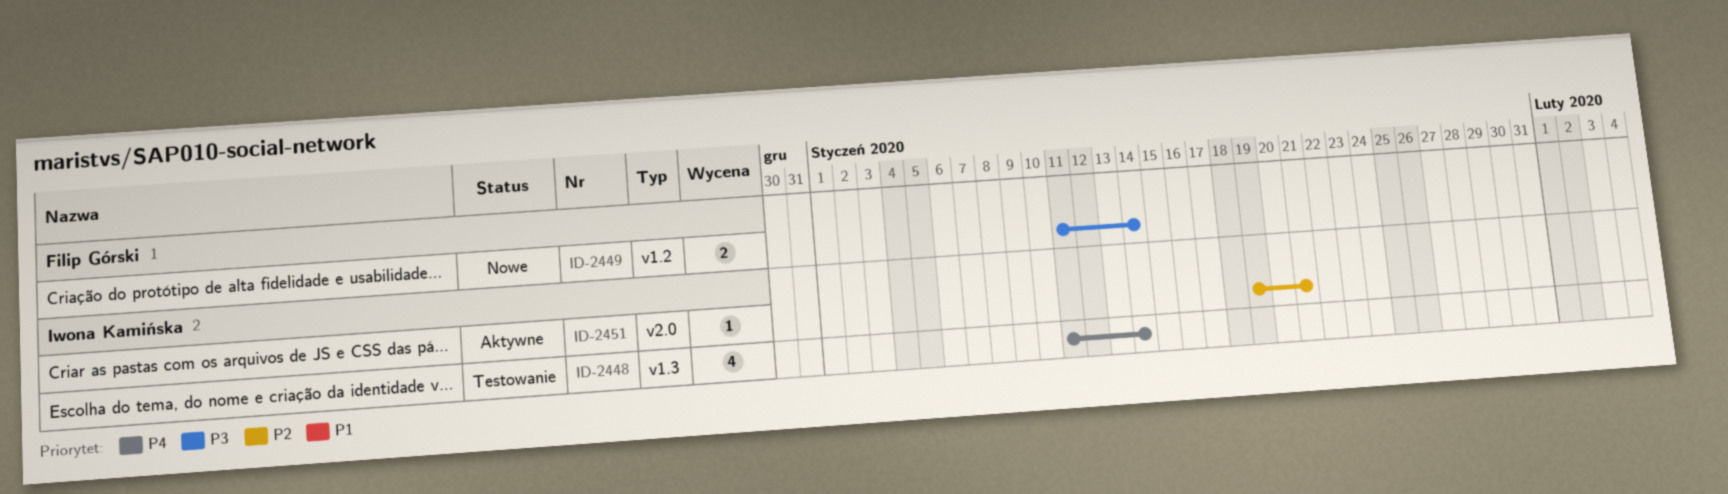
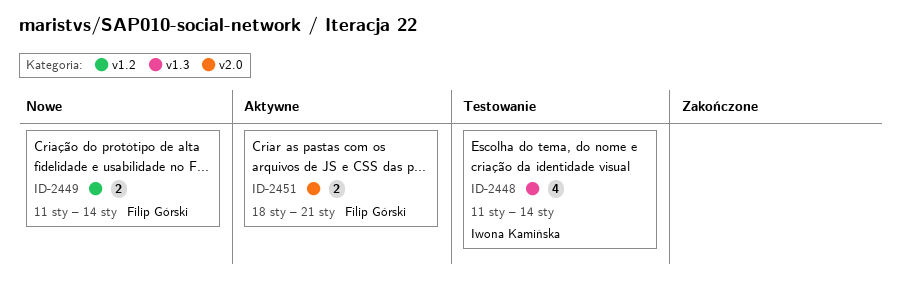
ID-2451, owner: Iwona Kamińska -> Filip Górski
ID-2451, estimate: 1 -> 2
ID-2451, start: Jan 19 -> Jan 18

